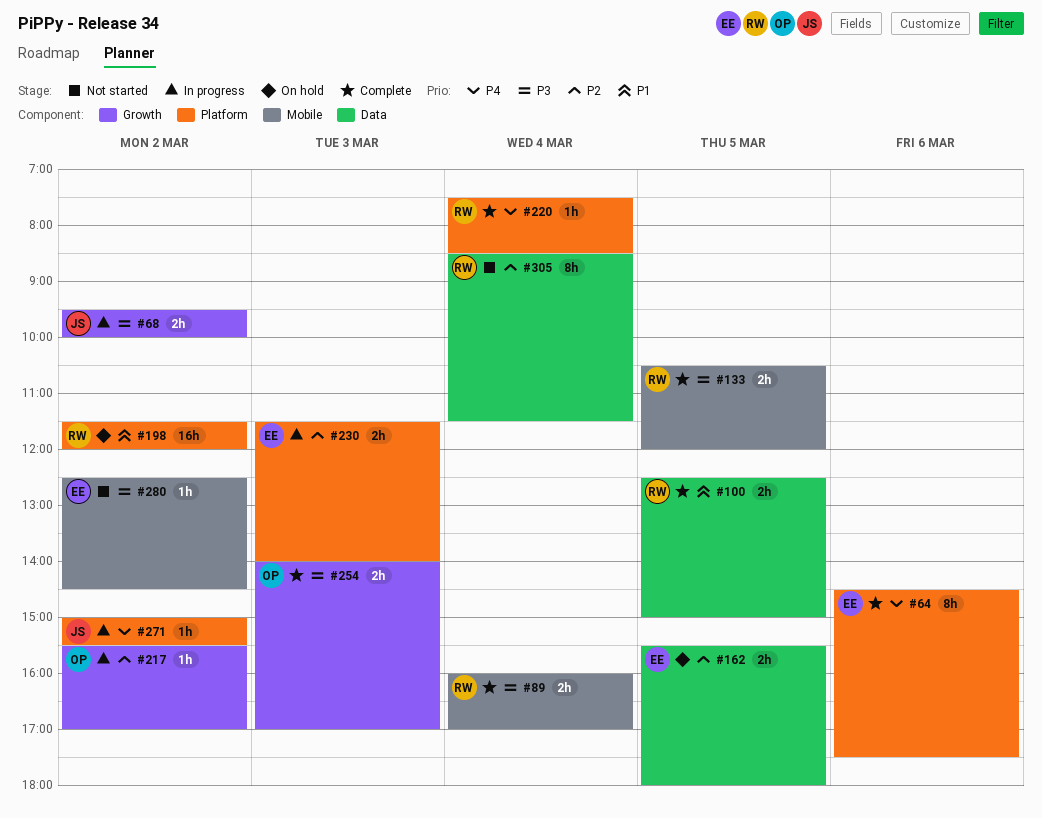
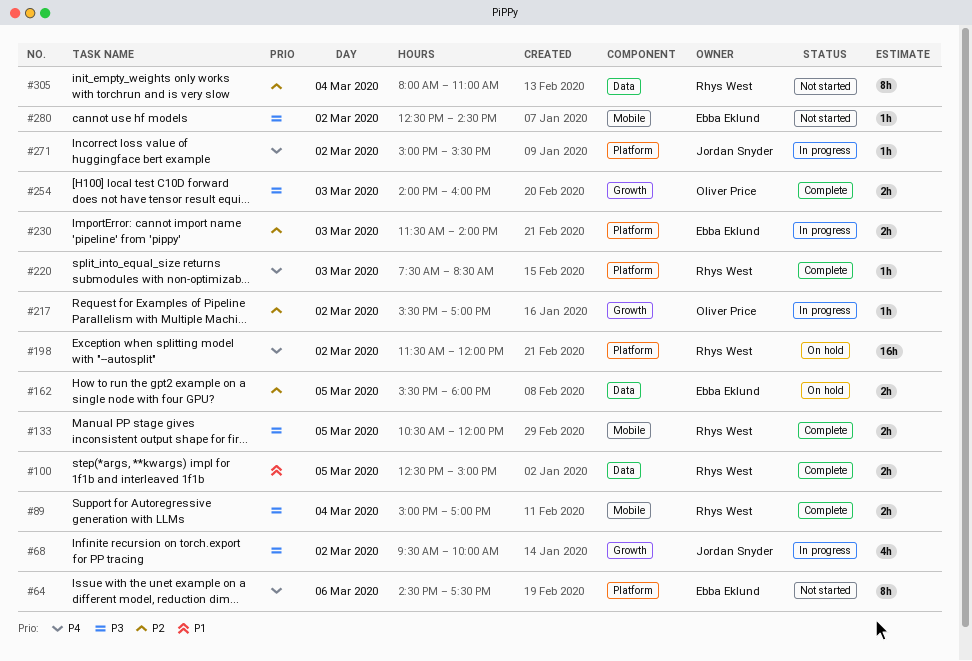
#64, status: Complete -> Not started
#68, estimate: 2h -> 4h
#89, begins: 16:00 -> 15:00
#198, priority: P1 -> P4
#220, day: Mar 4 -> Mar 3
#254, ends: 17:00 -> 16:00
#305, begins: 08:30 -> 08:00
#305, ends: 11:30 -> 11:00

